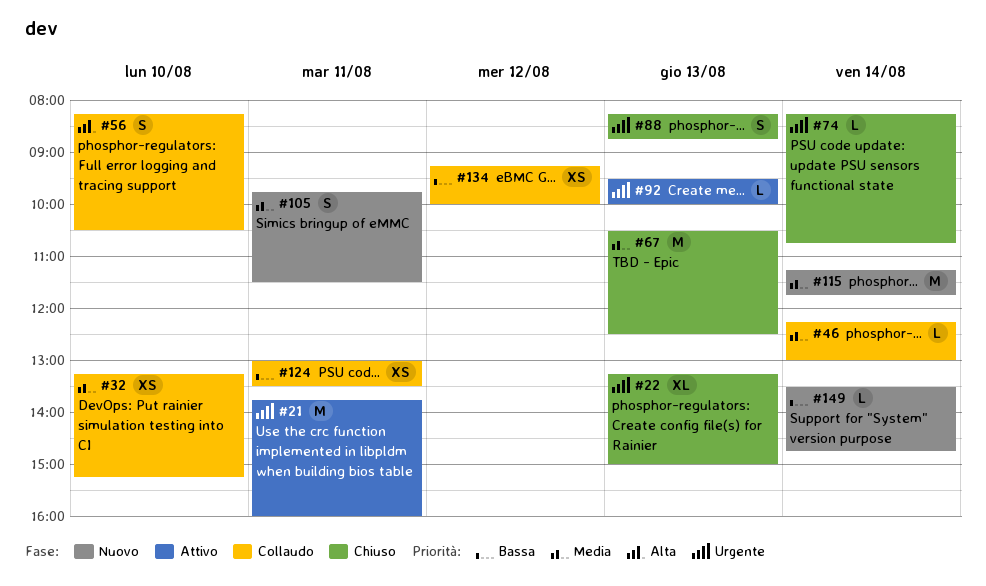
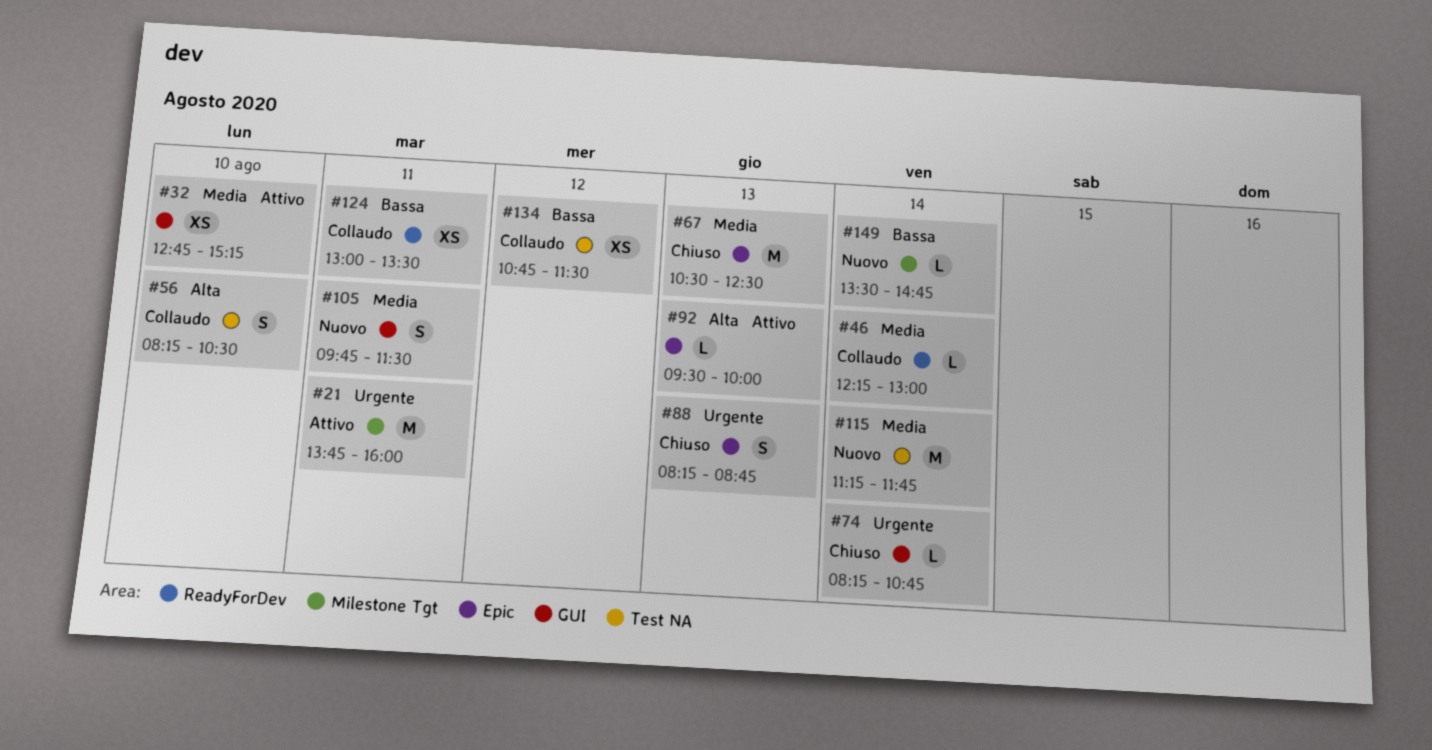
#22: present -> none
#32, status: Collaudo -> Attivo
#32, begins: 13:15 -> 12:45
#92, priority: Urgente -> Alta
#134, begins: 09:15 -> 10:45
#134, ends: 10:00 -> 11:30

